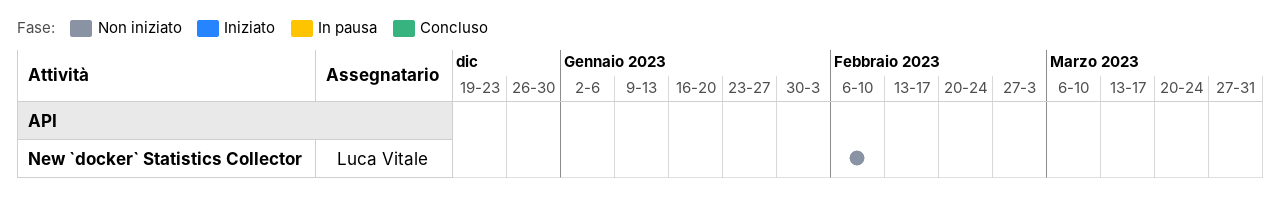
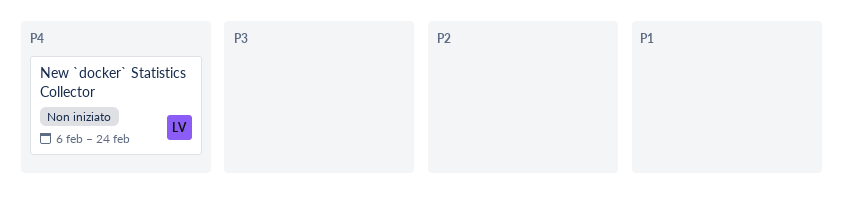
New `docker` Statistics Collector, due: Feb 10 -> Feb 24

